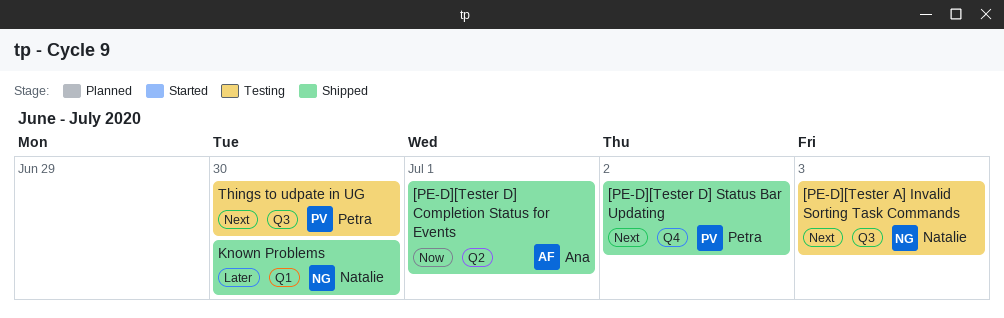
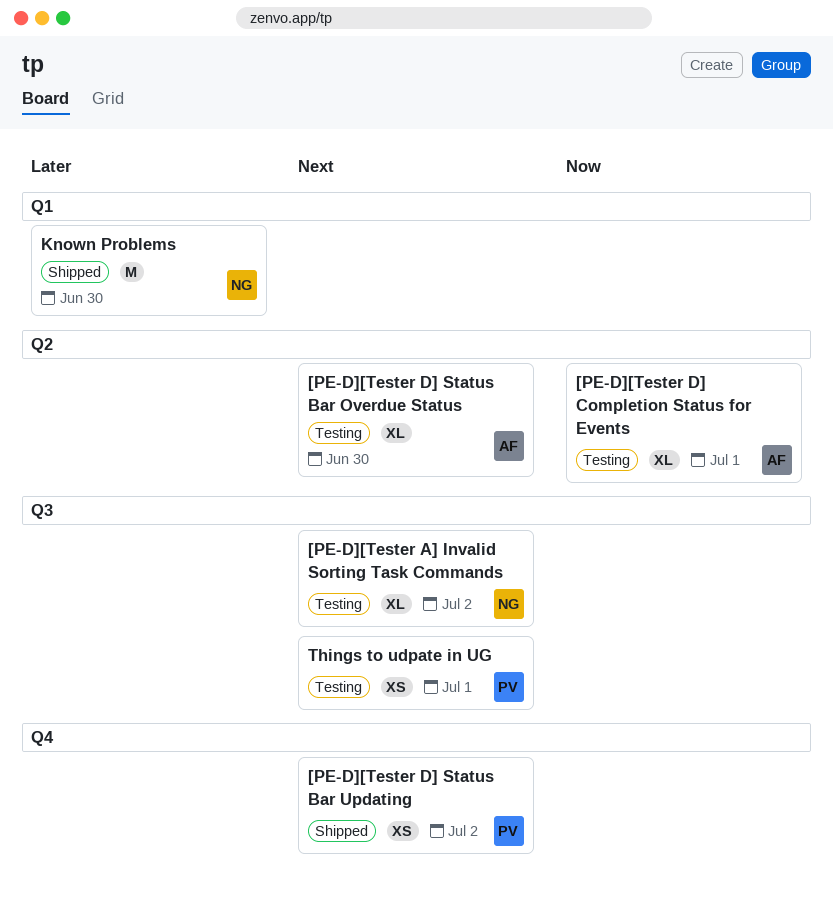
[PE-D][Tester A] Invalid Sorting Task Commands, due: Jul 3 -> Jul 2
[PE-D][Tester D] Completion Status for Events, status: Shipped -> Testing
[PE-D][Tester D] Status Bar Overdue Status: none -> present
Things to udpate in UG, due: Jun 30 -> Jul 1

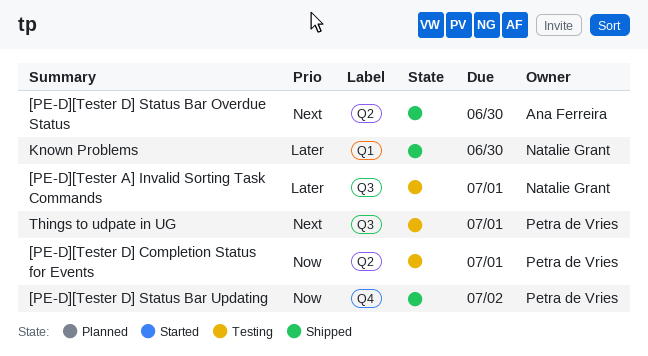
[PE-D][Tester A] Invalid Sorting Task Commands, priority: Next -> Later
[PE-D][Tester A] Invalid Sorting Task Commands, due: Jul 2 -> Jul 1
[PE-D][Tester D] Completion Status for Events, owner: Ana Ferreira -> Petra de Vries
[PE-D][Tester D] Status Bar Overdue Status, status: Testing -> Shipped
[PE-D][Tester D] Status Bar Updating, priority: Next -> Now

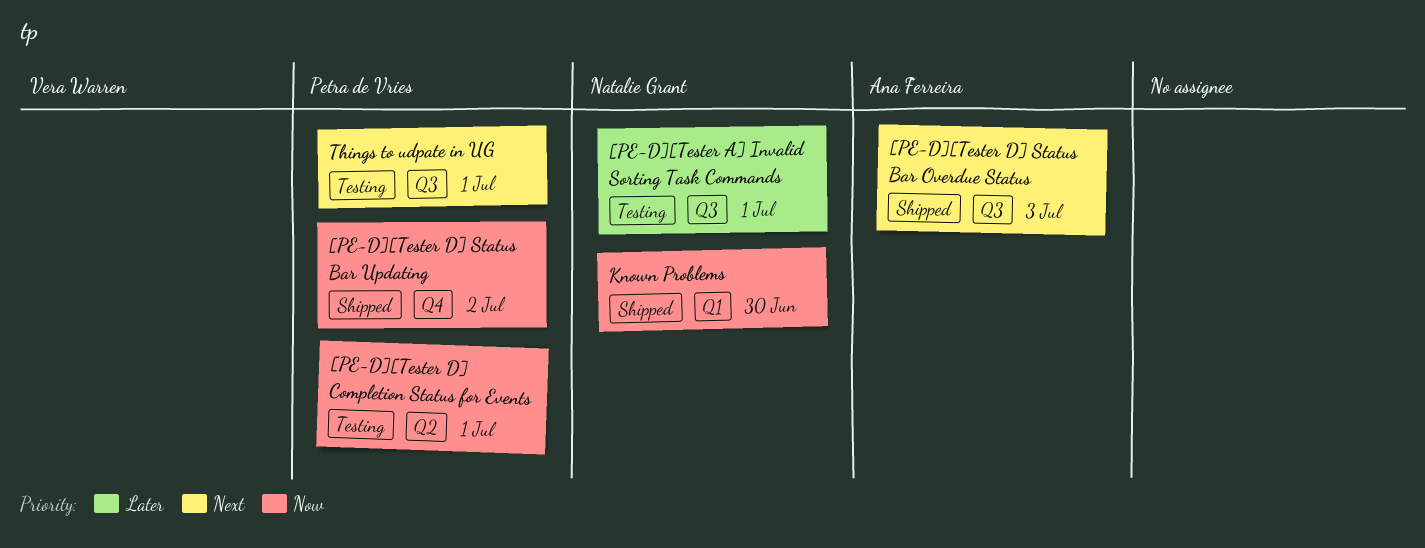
[PE-D][Tester D] Status Bar Overdue Status, label: Q2 -> Q3
[PE-D][Tester D] Status Bar Overdue Status, due: Jun 30 -> Jul 3
Known Problems, priority: Later -> Now

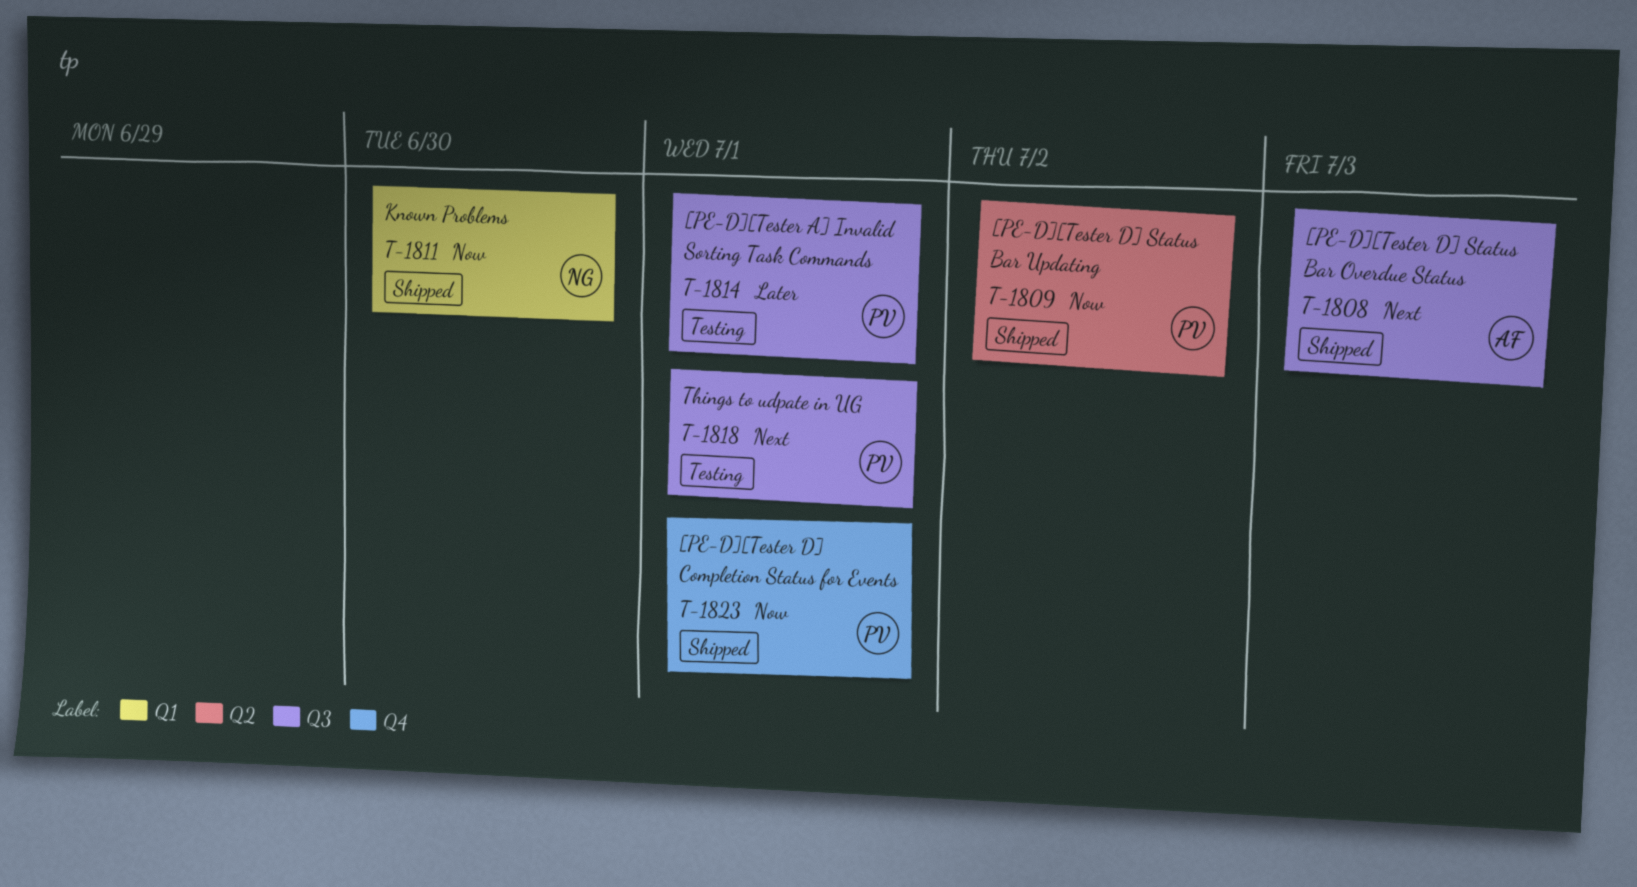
[PE-D][Tester A] Invalid Sorting Task Commands, owner: Natalie Grant -> Petra de Vries
[PE-D][Tester D] Completion Status for Events, status: Testing -> Shipped
[PE-D][Tester D] Completion Status for Events, label: Q2 -> Q4
[PE-D][Tester D] Status Bar Updating, label: Q4 -> Q2

